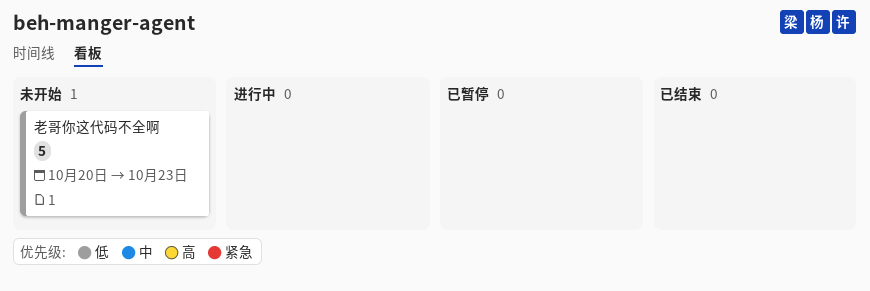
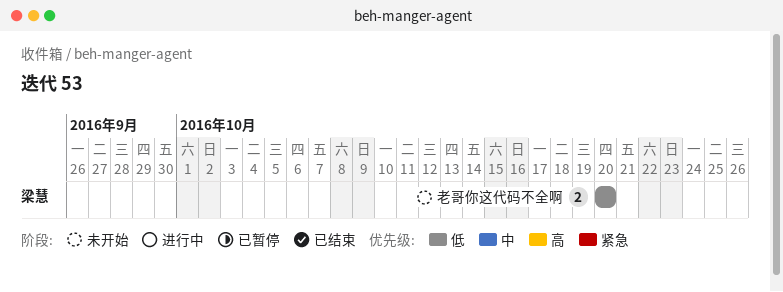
老哥你这代码不全啊, estimate: 5 -> 2
老哥你这代码不全啊, due: Oct 23 -> Oct 20

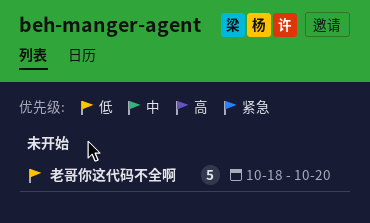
老哥你这代码不全啊, estimate: 2 -> 5
老哥你这代码不全啊, start: Oct 20 -> Oct 18

